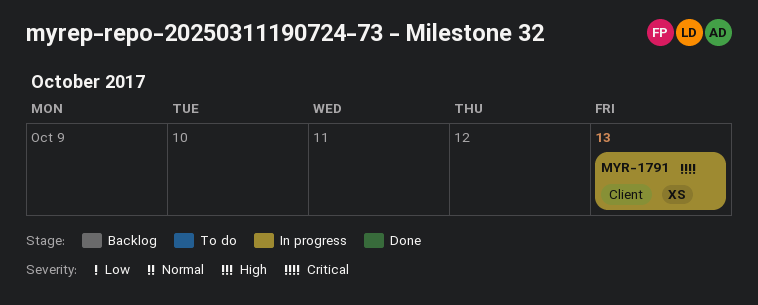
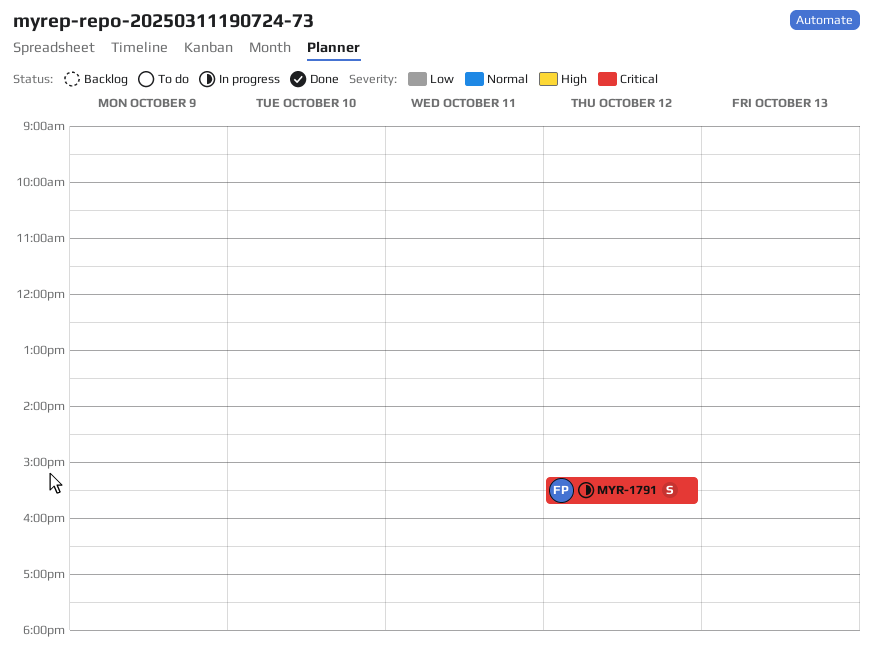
MYR-1791, estimate: XS -> S
MYR-1791, day: Oct 13 -> Oct 12

